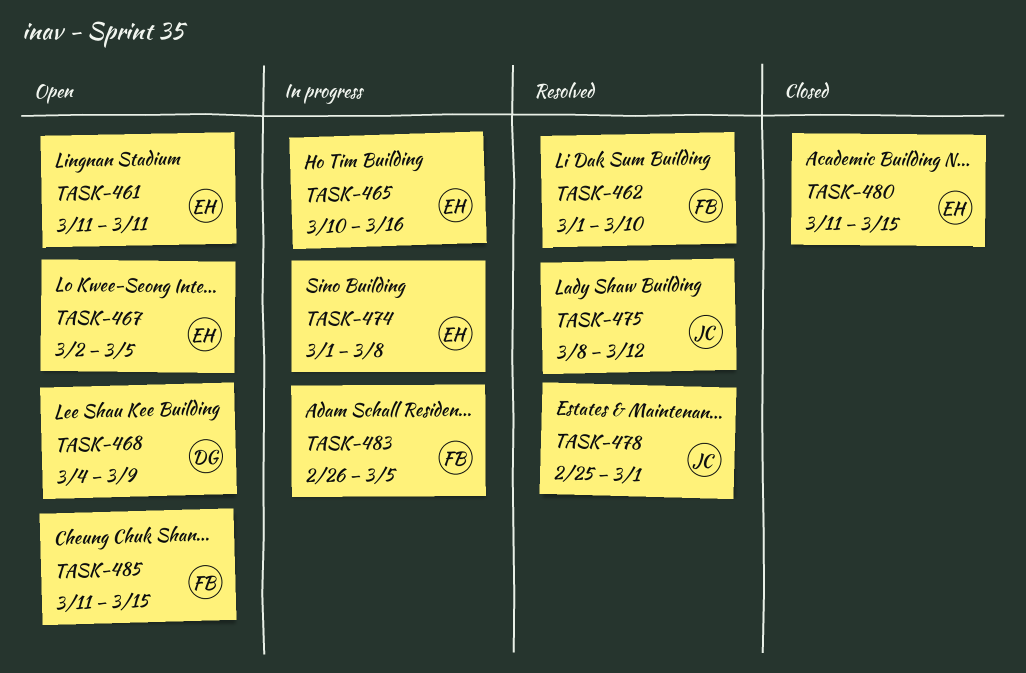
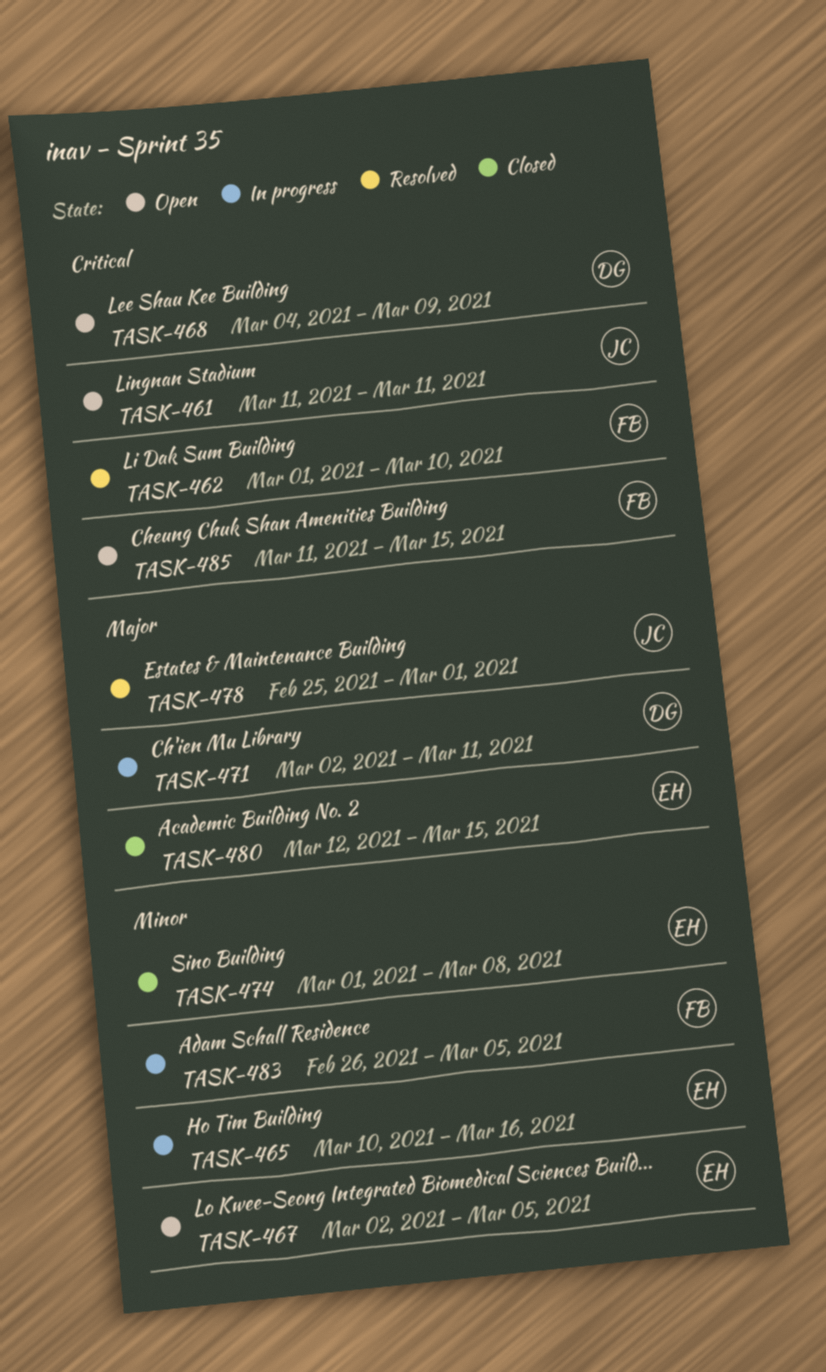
TASK-461, owner: EH -> JC
TASK-471: none -> present
TASK-474, status: In progress -> Closed
TASK-475: present -> none
TASK-480, start: Mar 11 -> Mar 12

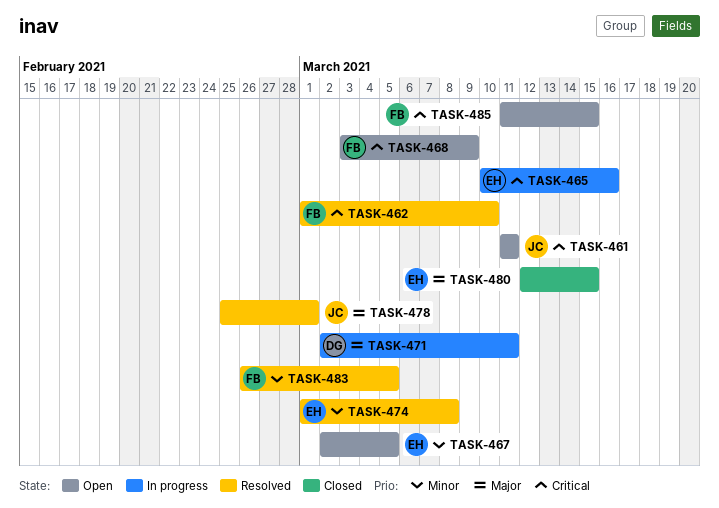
TASK-465, priority: Minor -> Critical
TASK-468, owner: DG -> FB
TASK-468, start: Mar 4 -> Mar 3
TASK-474, status: Closed -> Resolved
TASK-483, status: In progress -> Resolved

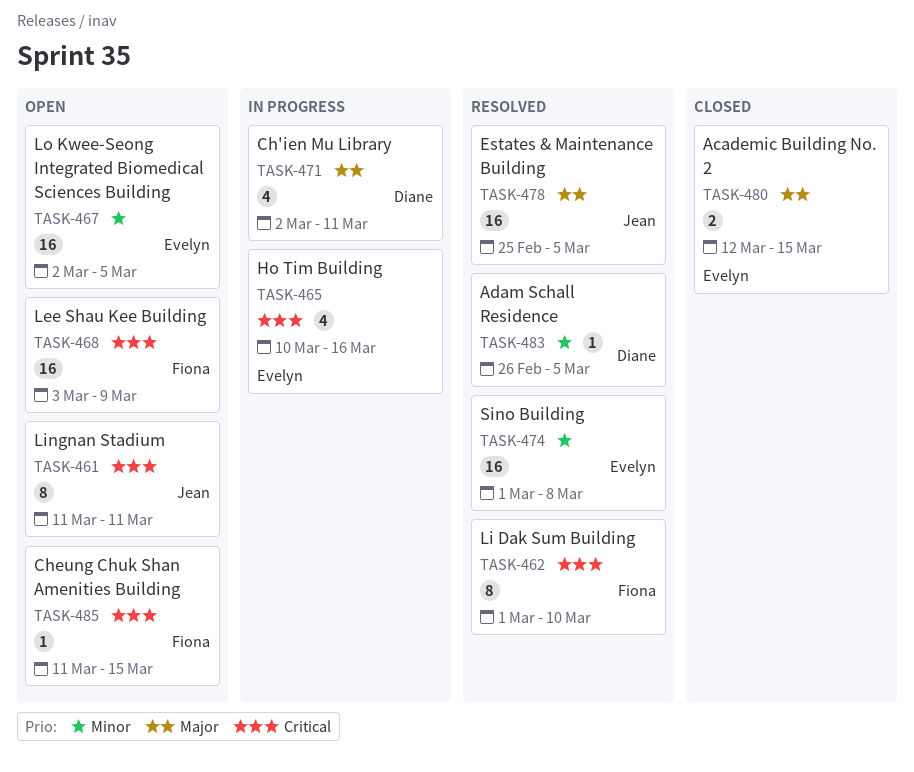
TASK-478, due: Mar 1 -> Mar 5
TASK-483, owner: Fiona -> Diane

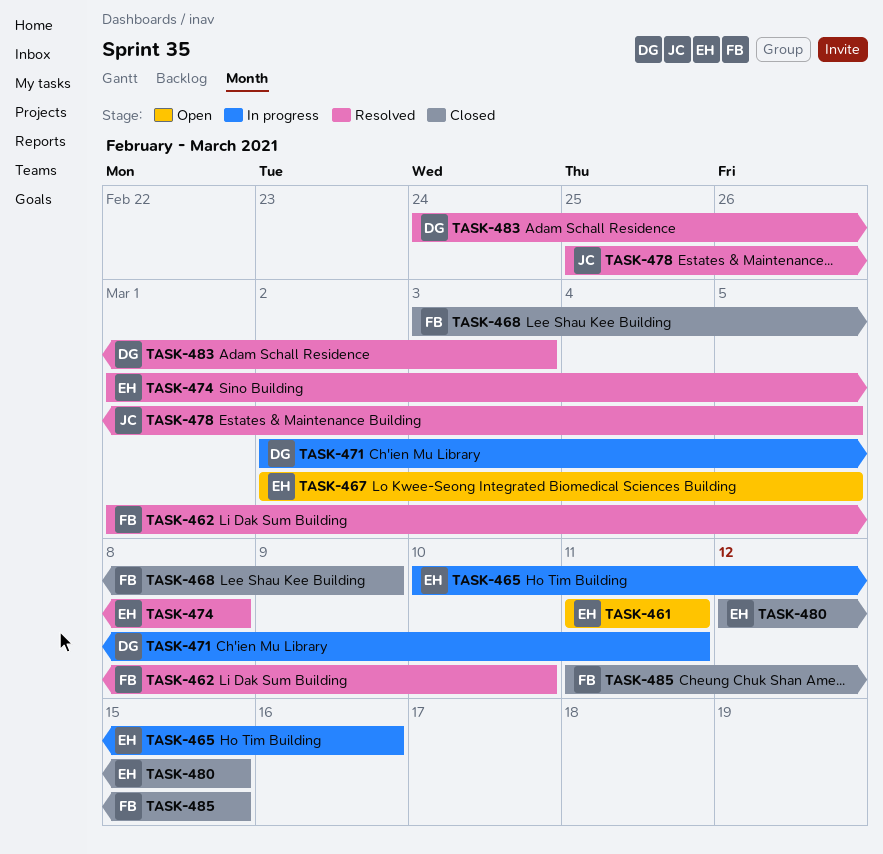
TASK-461, owner: Jean -> Evelyn
TASK-468, status: Open -> Closed
TASK-483, start: Feb 26 -> Feb 24
TASK-483, due: Mar 5 -> Mar 3
TASK-485, status: Open -> Closed

